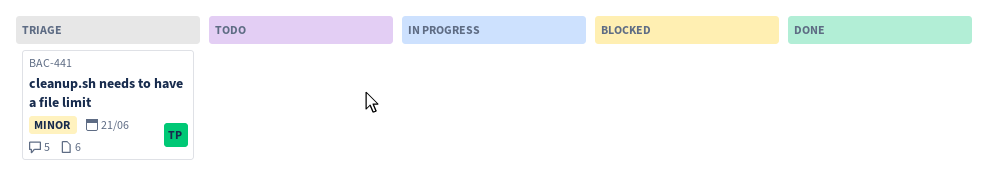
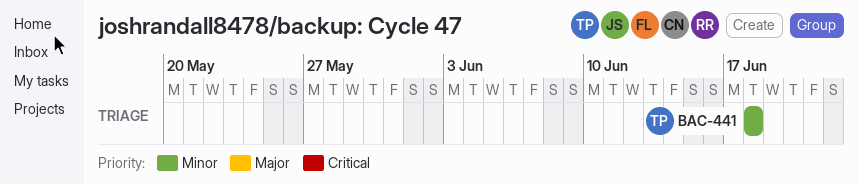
BAC-441, due: Jun 21 -> Jun 18

